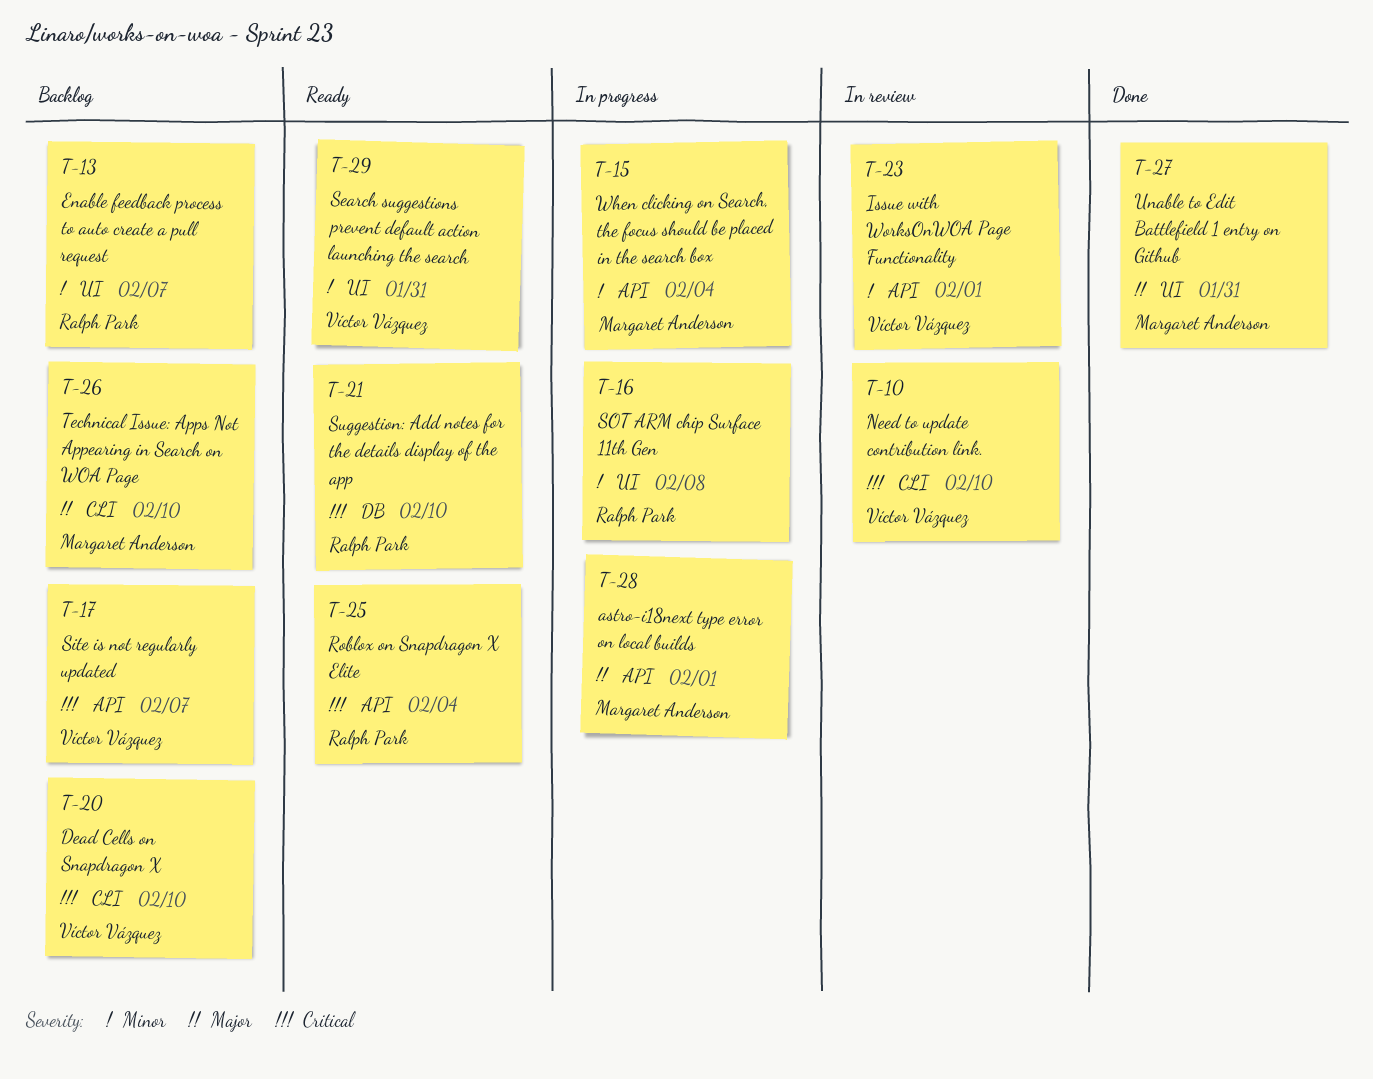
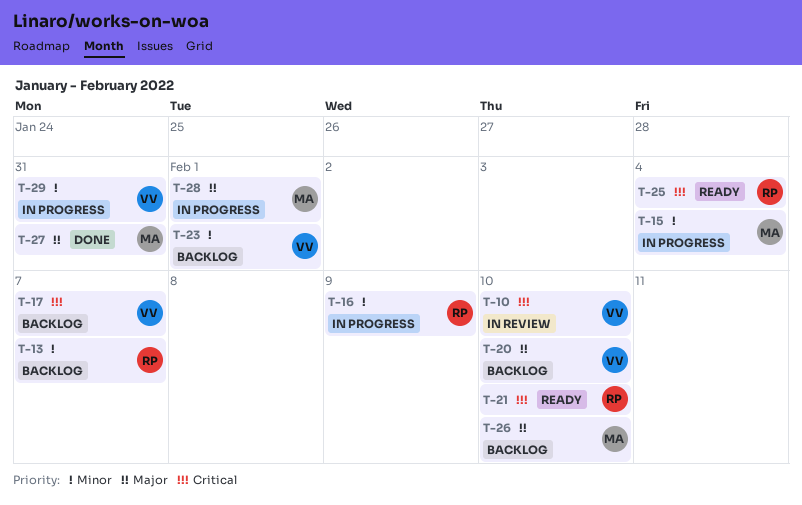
T-16, due: Feb 8 -> Feb 9
T-20, priority: Critical -> Major
T-23, status: In review -> Backlog
T-29, status: Ready -> In progress

